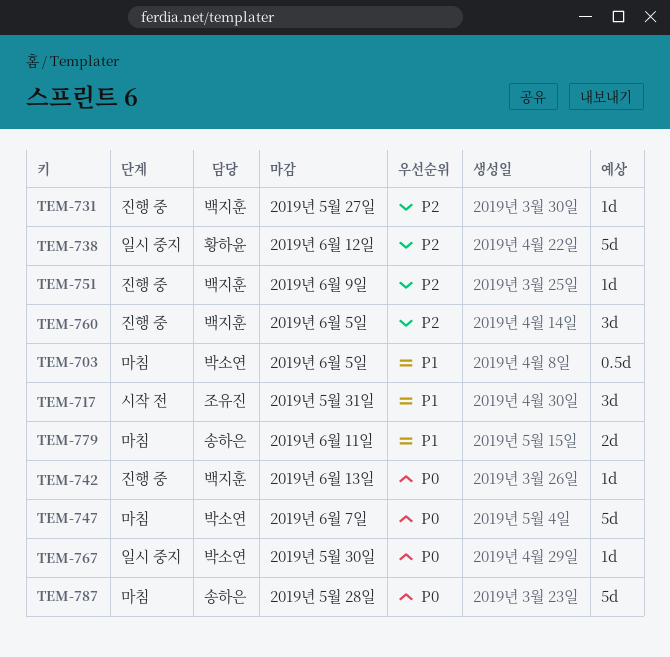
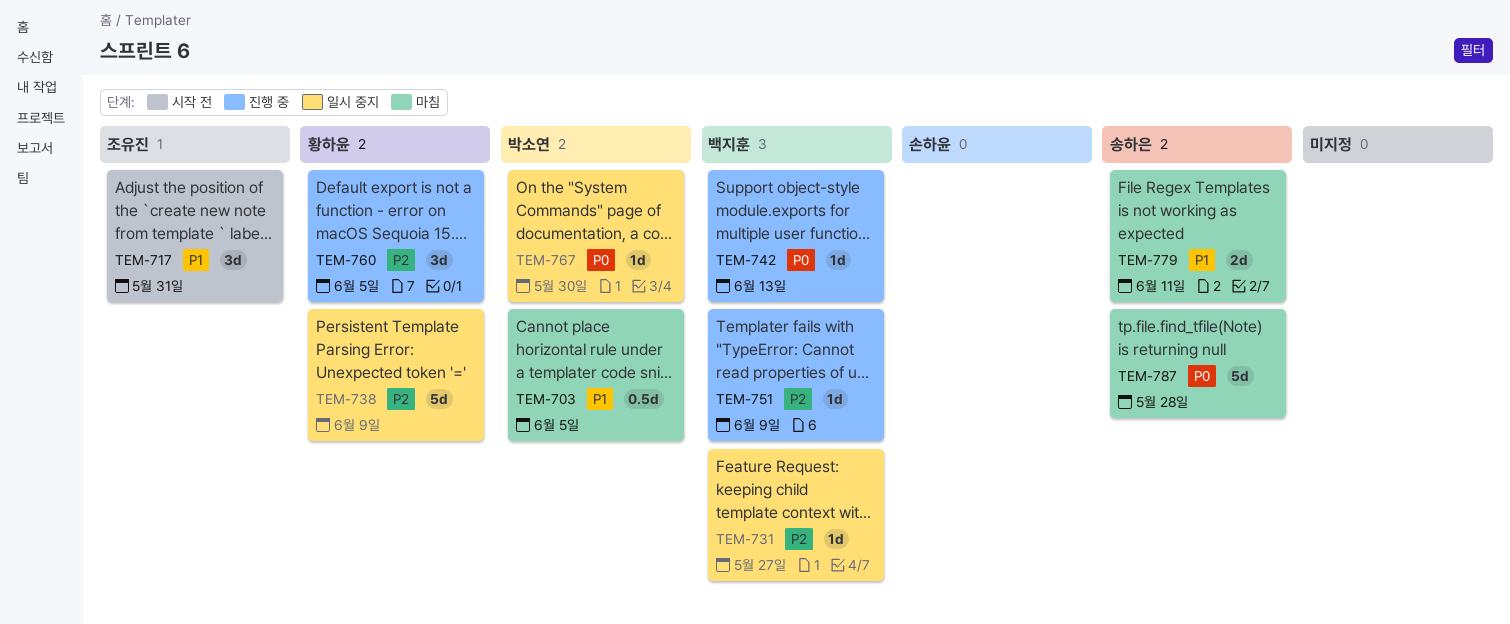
TEM-731, status: 진행 중 -> 일시 중지
TEM-738, due: Jun 12 -> Jun 9
TEM-747: present -> none
TEM-760, owner: 백지훈 -> 황하윤

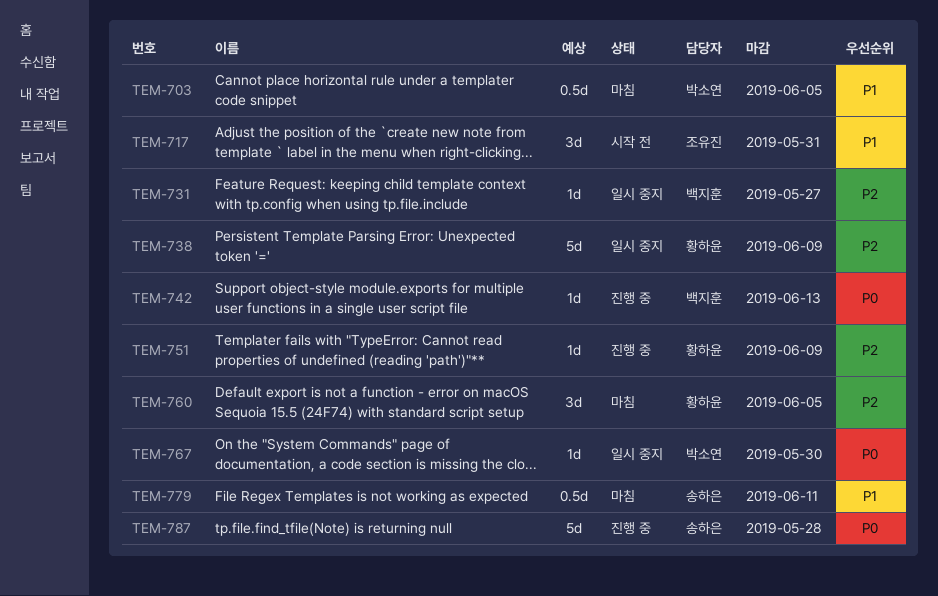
TEM-751, owner: 백지훈 -> 황하윤
TEM-760, status: 진행 중 -> 마침
TEM-779, estimate: 2d -> 0.5d
TEM-787, status: 마침 -> 진행 중

